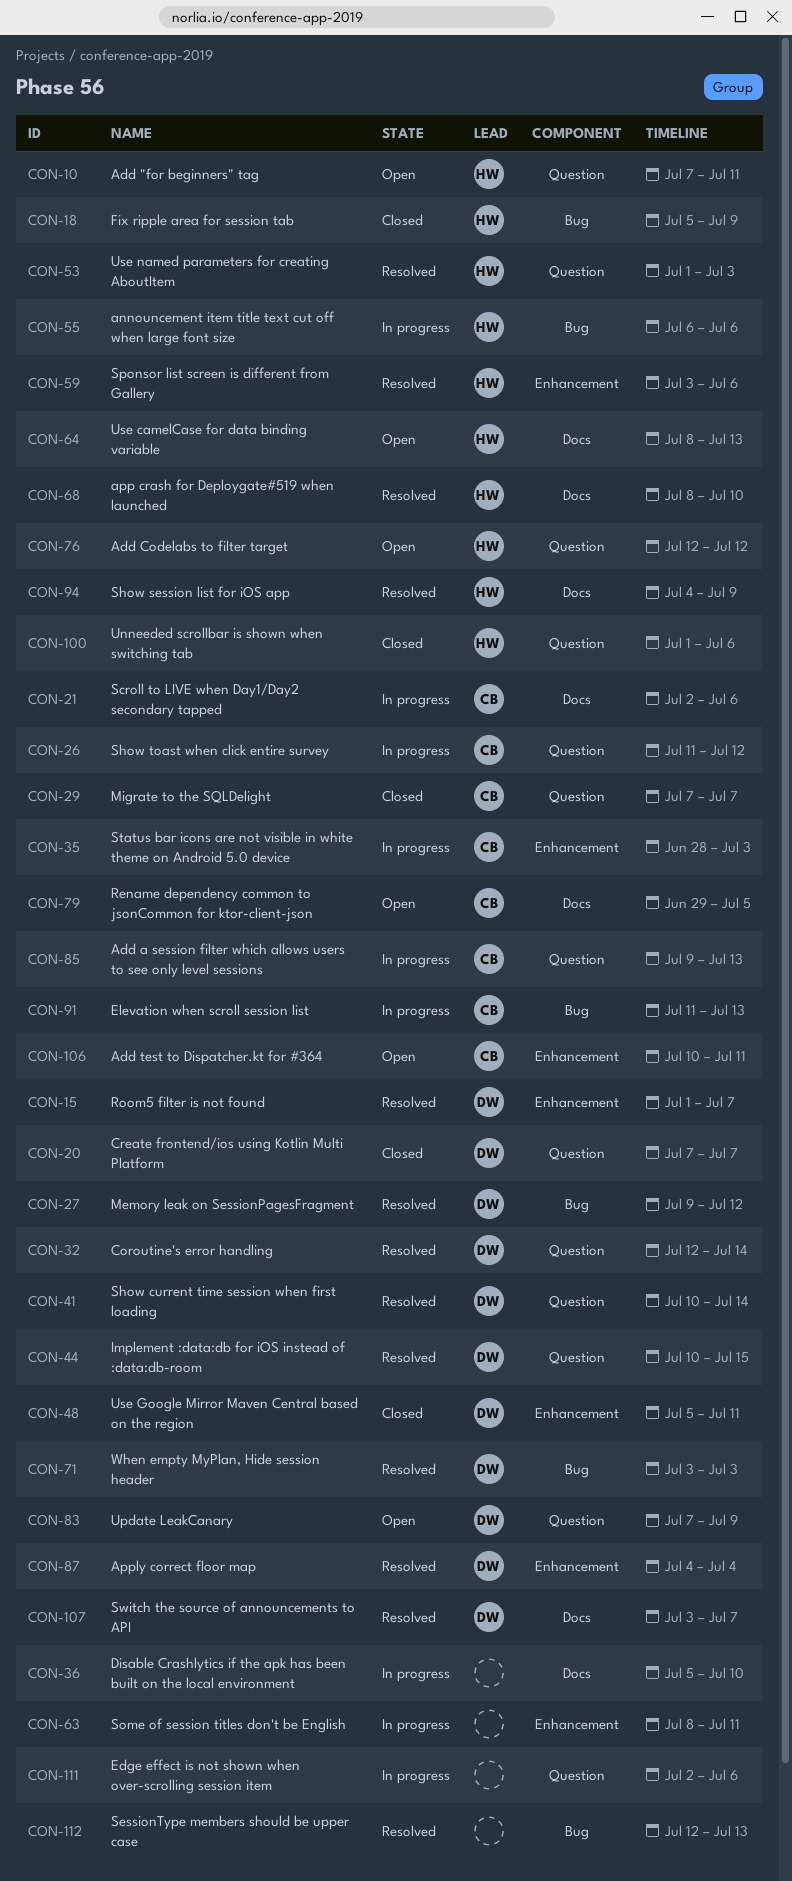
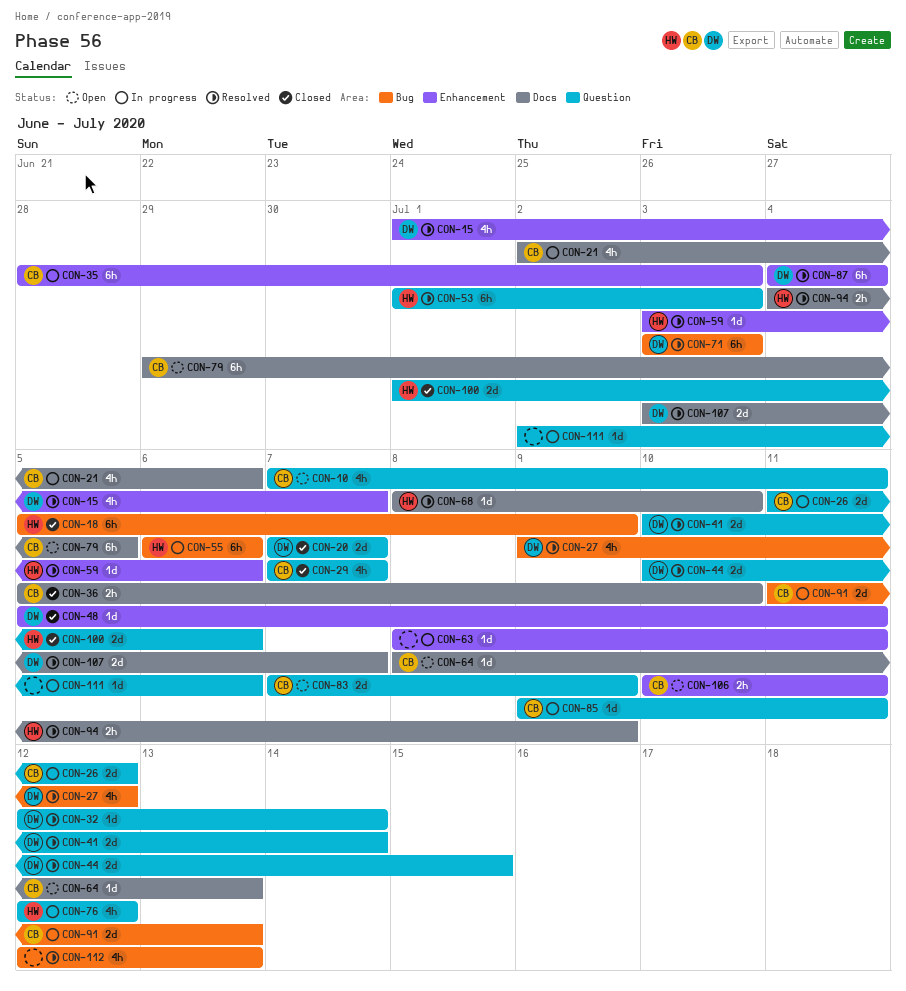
CON-10, owner: HW -> CB
CON-36, status: In progress -> Closed
CON-36, owner: none -> CB
CON-64, owner: HW -> CB
CON-76, status: Open -> In progress
CON-83, owner: DW -> CB
CON-85, due: Jul 13 -> Jul 11

